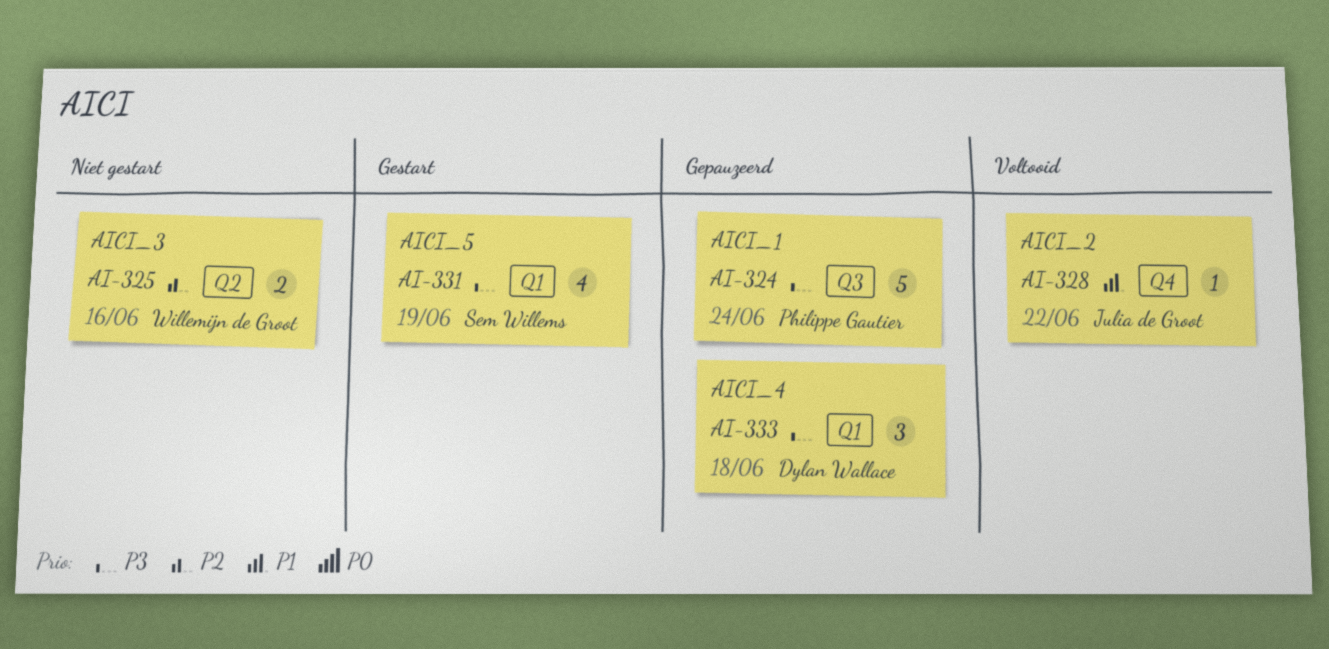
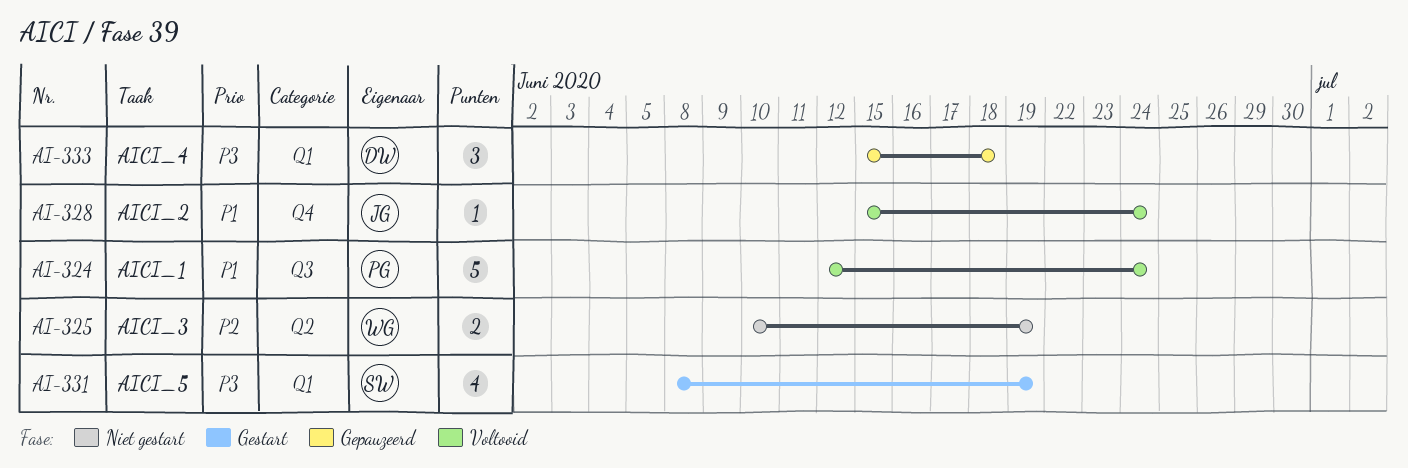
AI-324, status: Gepauzeerd -> Voltooid
AI-324, priority: P3 -> P1
AI-325, due: Jun 16 -> Jun 19
AI-328, due: Jun 22 -> Jun 24

